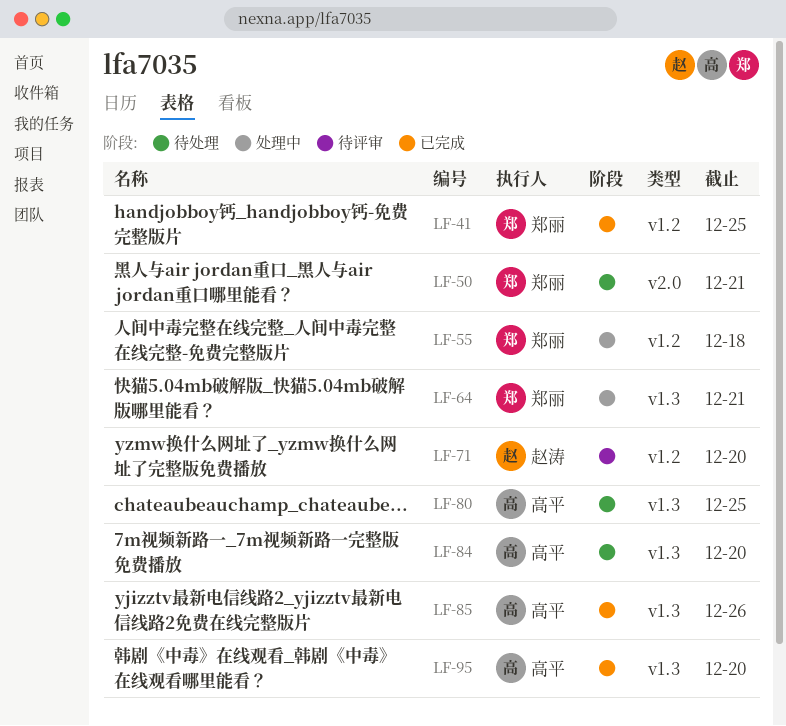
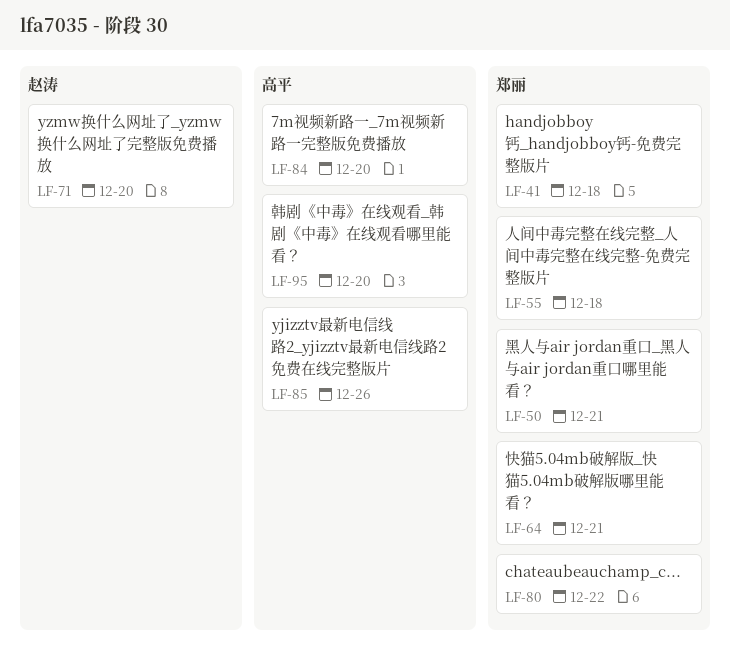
LF-41, due: Dec 25 -> Dec 18
LF-80, owner: 高平 -> 郑丽
LF-80, due: Dec 25 -> Dec 22

